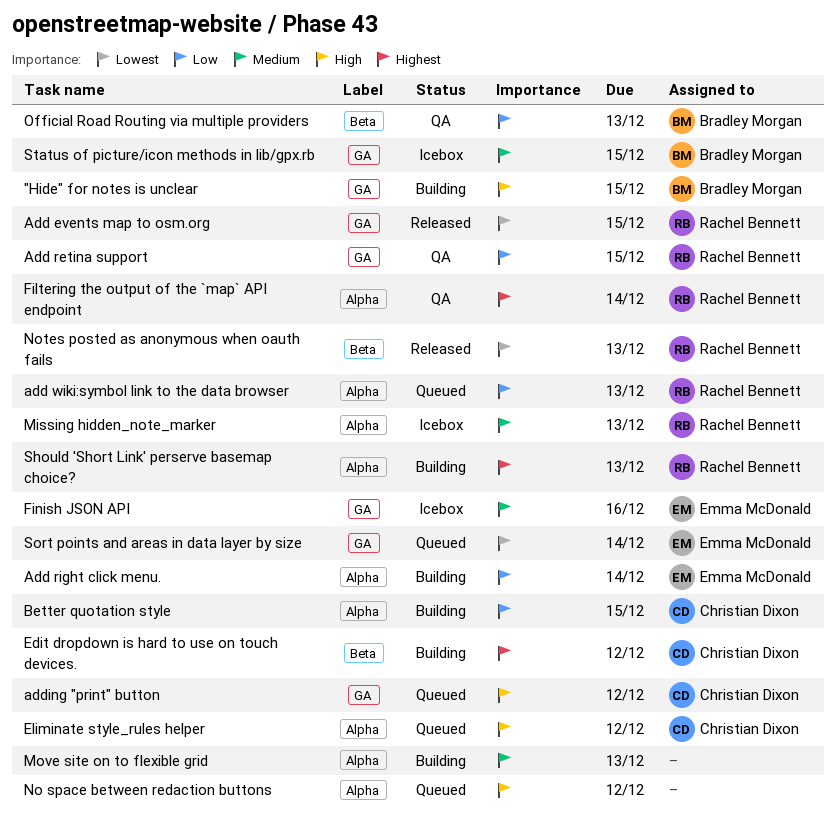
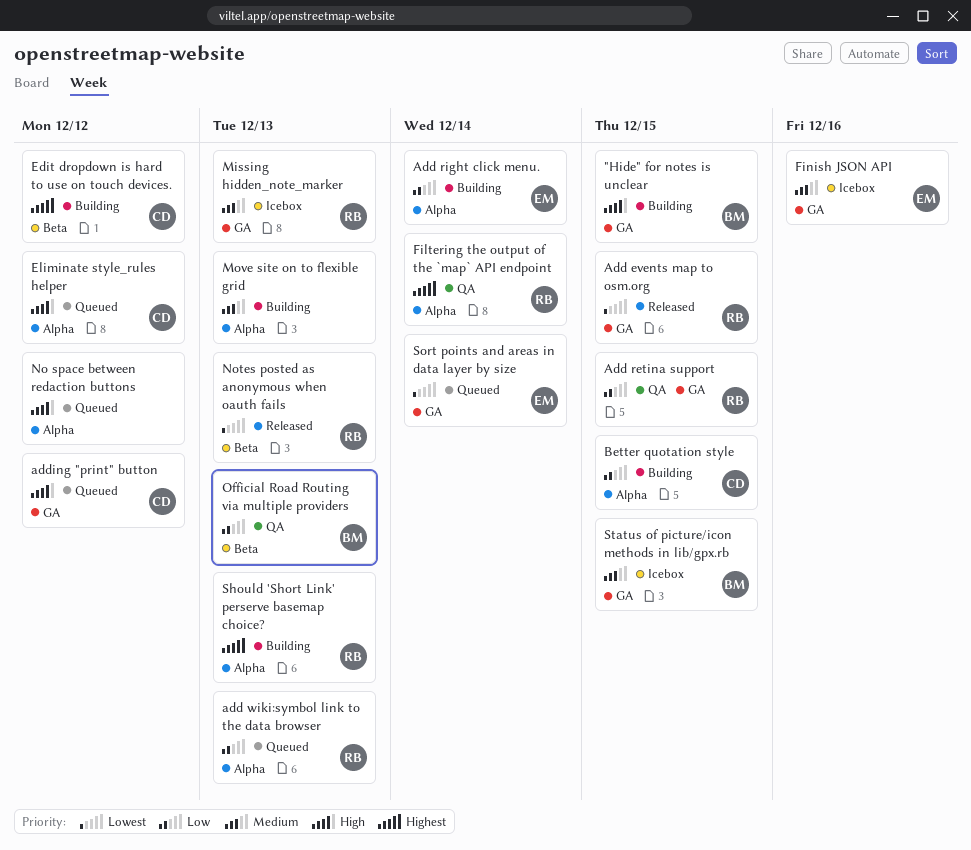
Missing hidden_note_marker, label: Alpha -> GA

